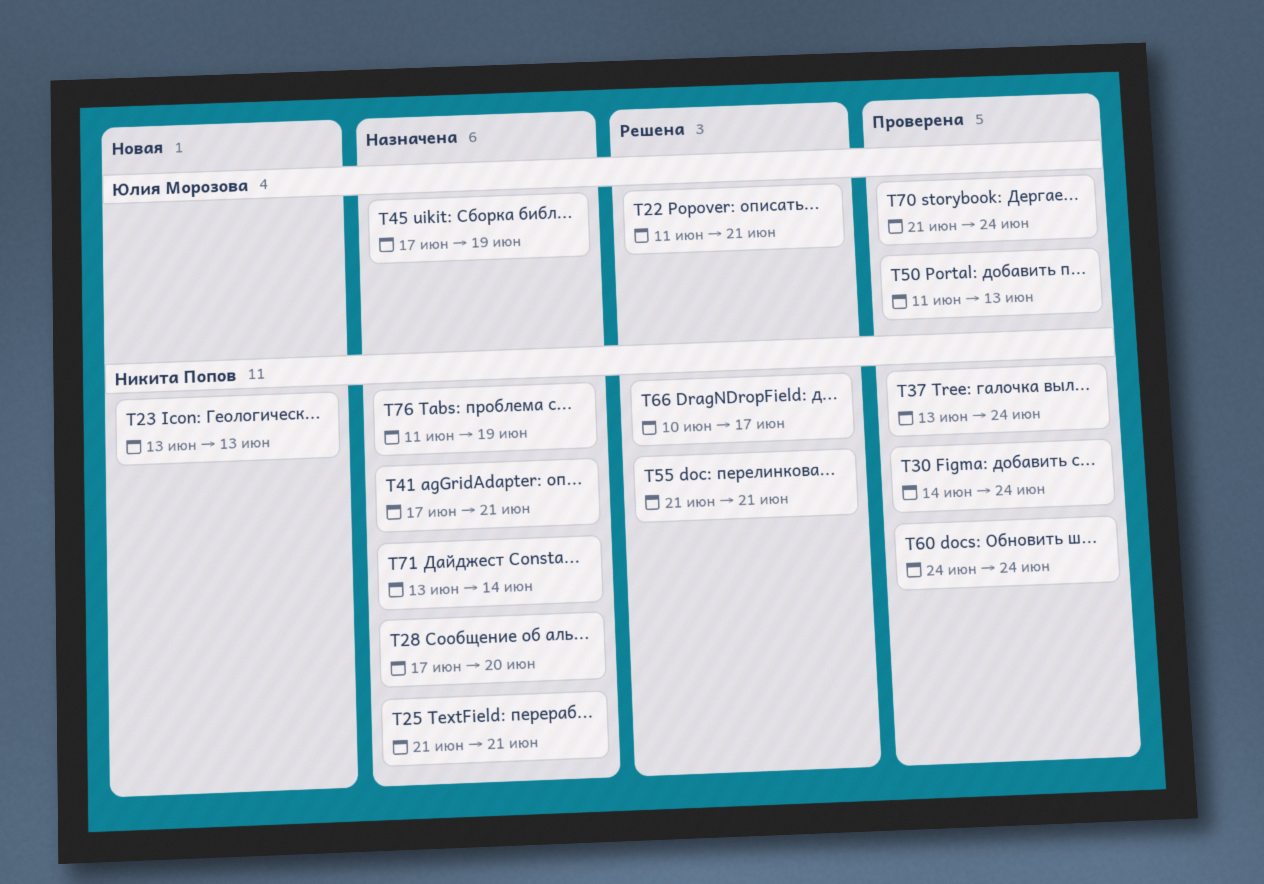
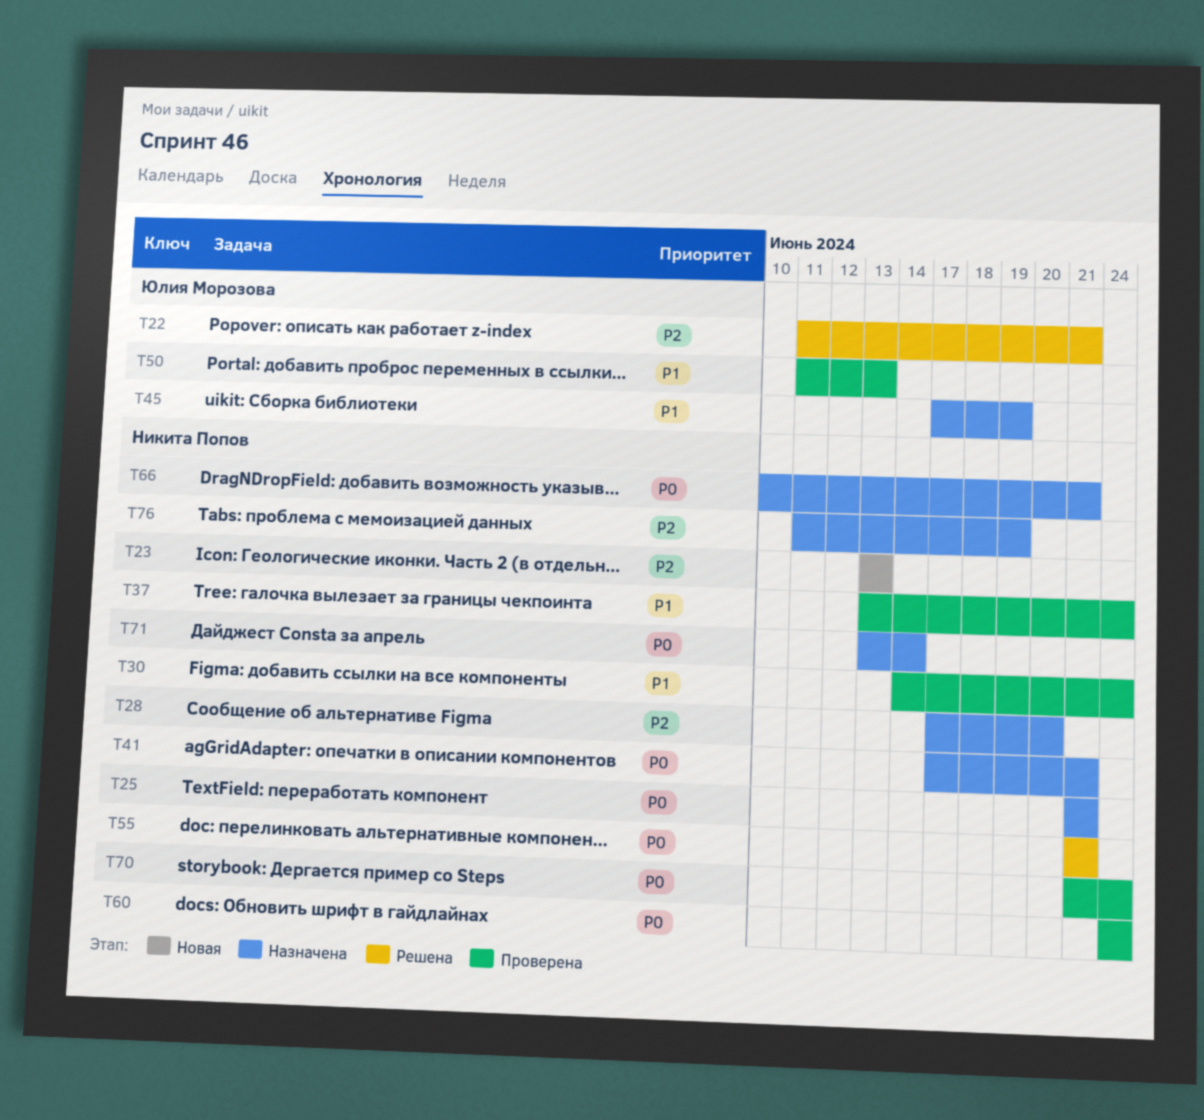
T66, status: Решена -> Назначена
T66, due: Jun 17 -> Jun 21
T70, owner: Юлия Морозова -> Никита Попов

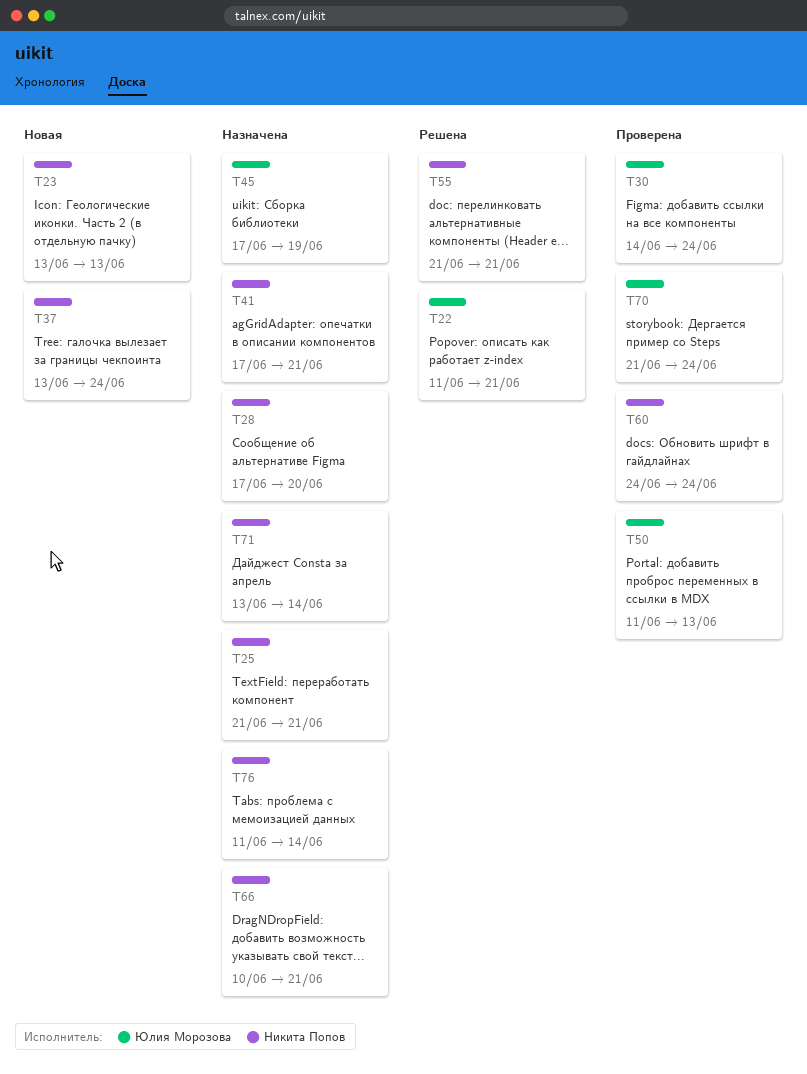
T30, owner: Никита Попов -> Юлия Морозова
T37, status: Проверена -> Новая
T70, owner: Никита Попов -> Юлия Морозова
T76, due: Jun 19 -> Jun 14

